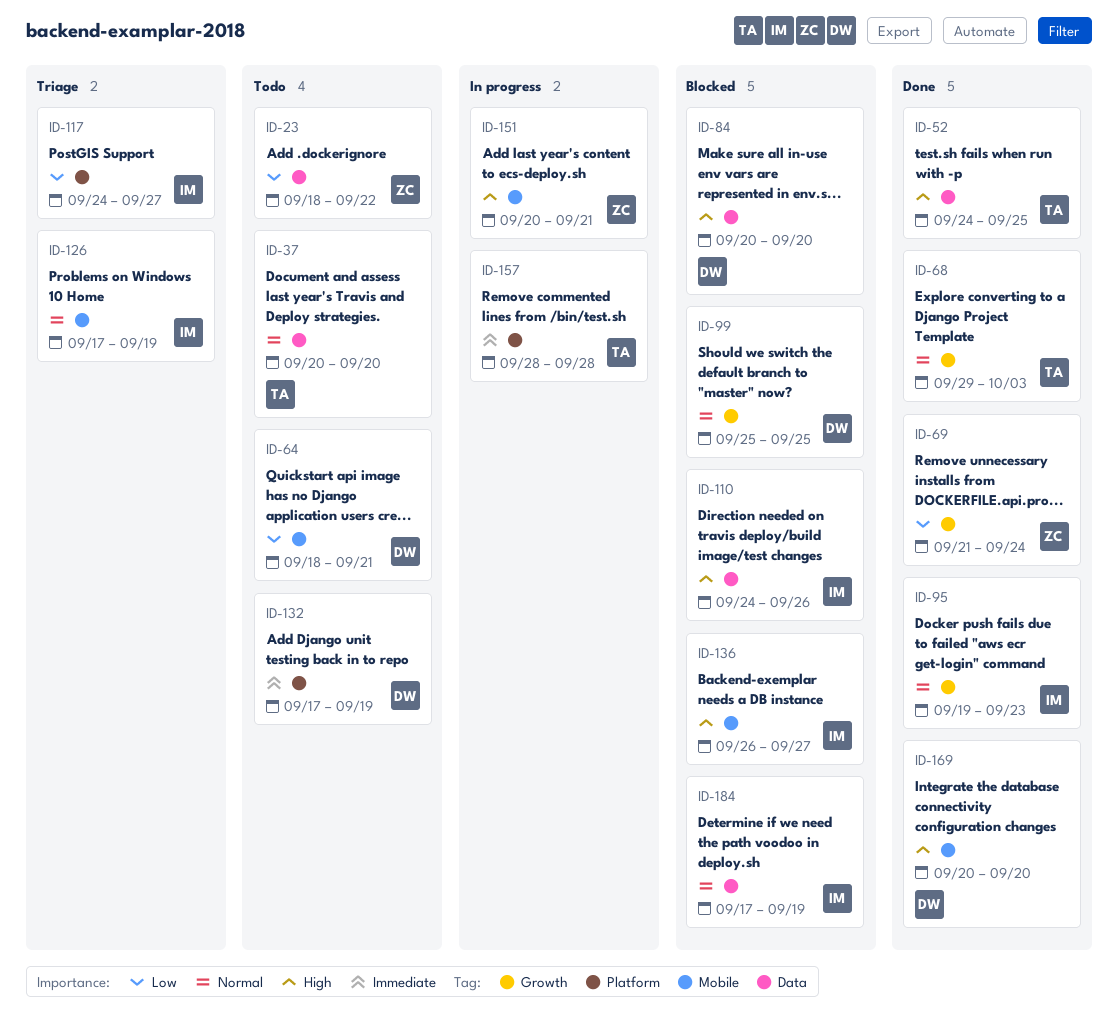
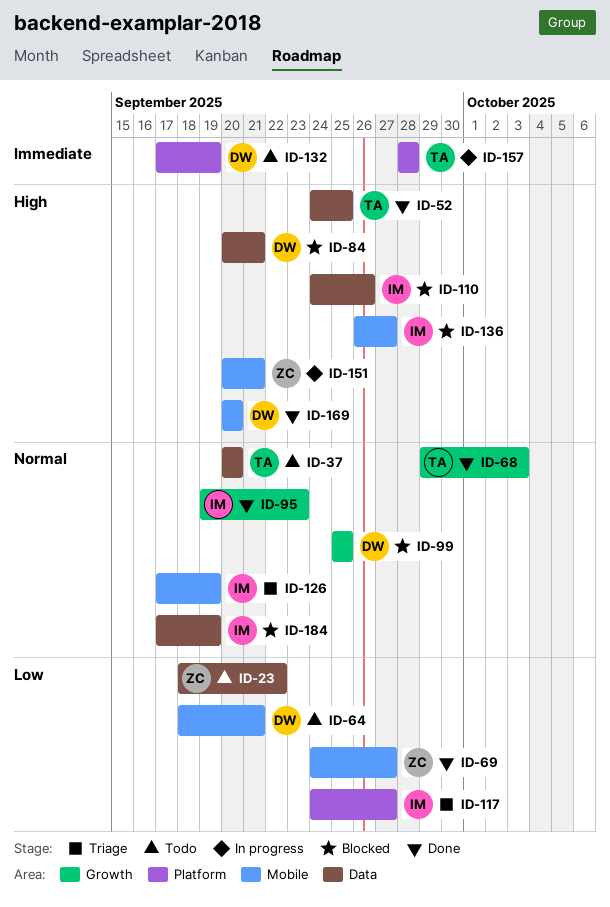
ID-69, label: Growth -> Mobile
ID-69, start: Sep 21 -> Sep 24
ID-69, due: Sep 24 -> Sep 27
ID-84, due: Sep 20 -> Sep 21

